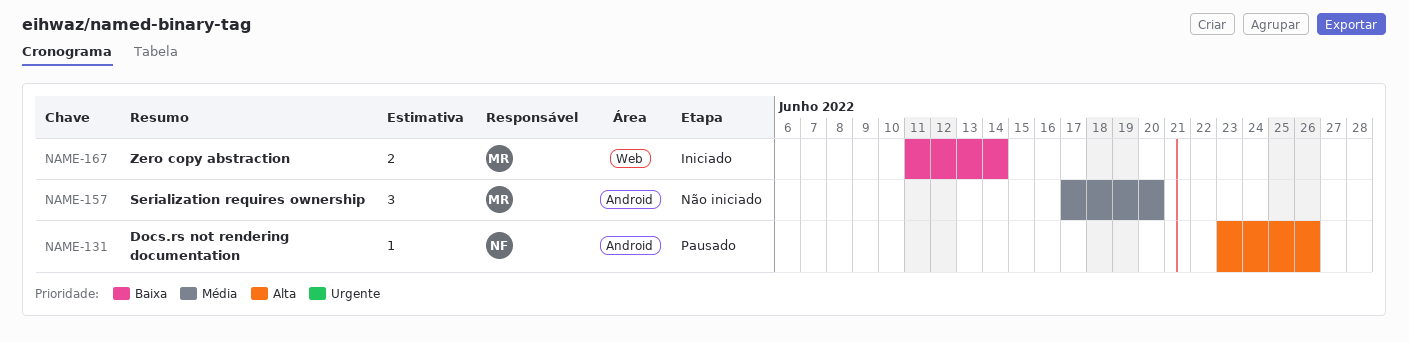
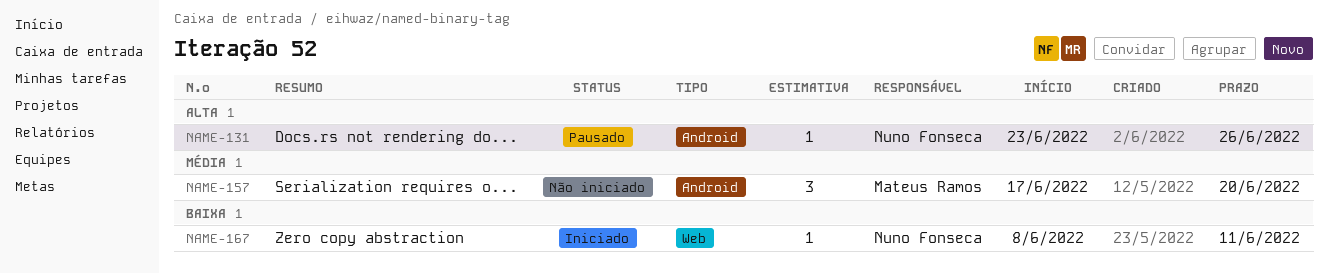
NAME-167, owner: Mateus Ramos -> Nuno Fonseca
NAME-167, estimate: 2 -> 1
NAME-167, start: Jun 11 -> Jun 8
NAME-167, due: Jun 14 -> Jun 11

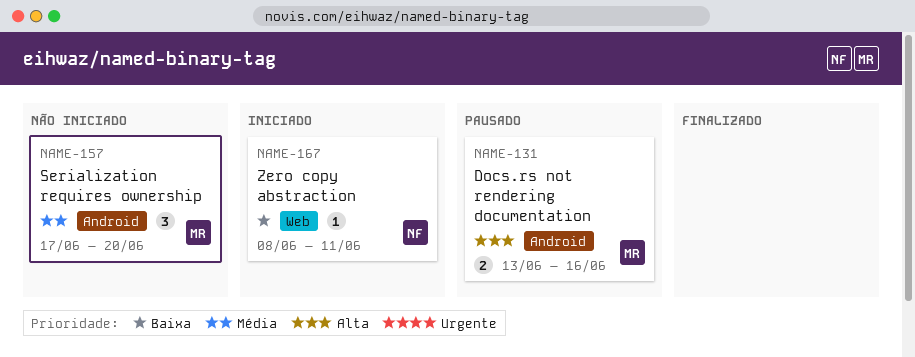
NAME-131, owner: Nuno Fonseca -> Mateus Ramos
NAME-131, estimate: 1 -> 2
NAME-131, start: Jun 23 -> Jun 13
NAME-131, due: Jun 26 -> Jun 16

